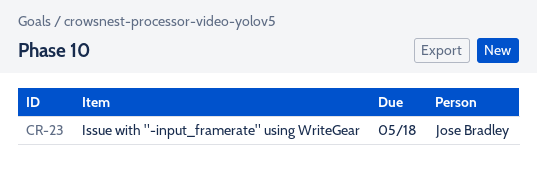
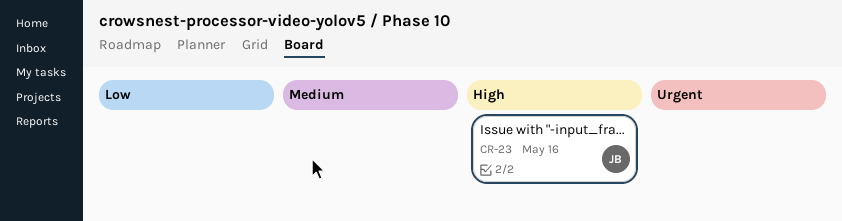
CR-23, due: May 18 -> May 16

